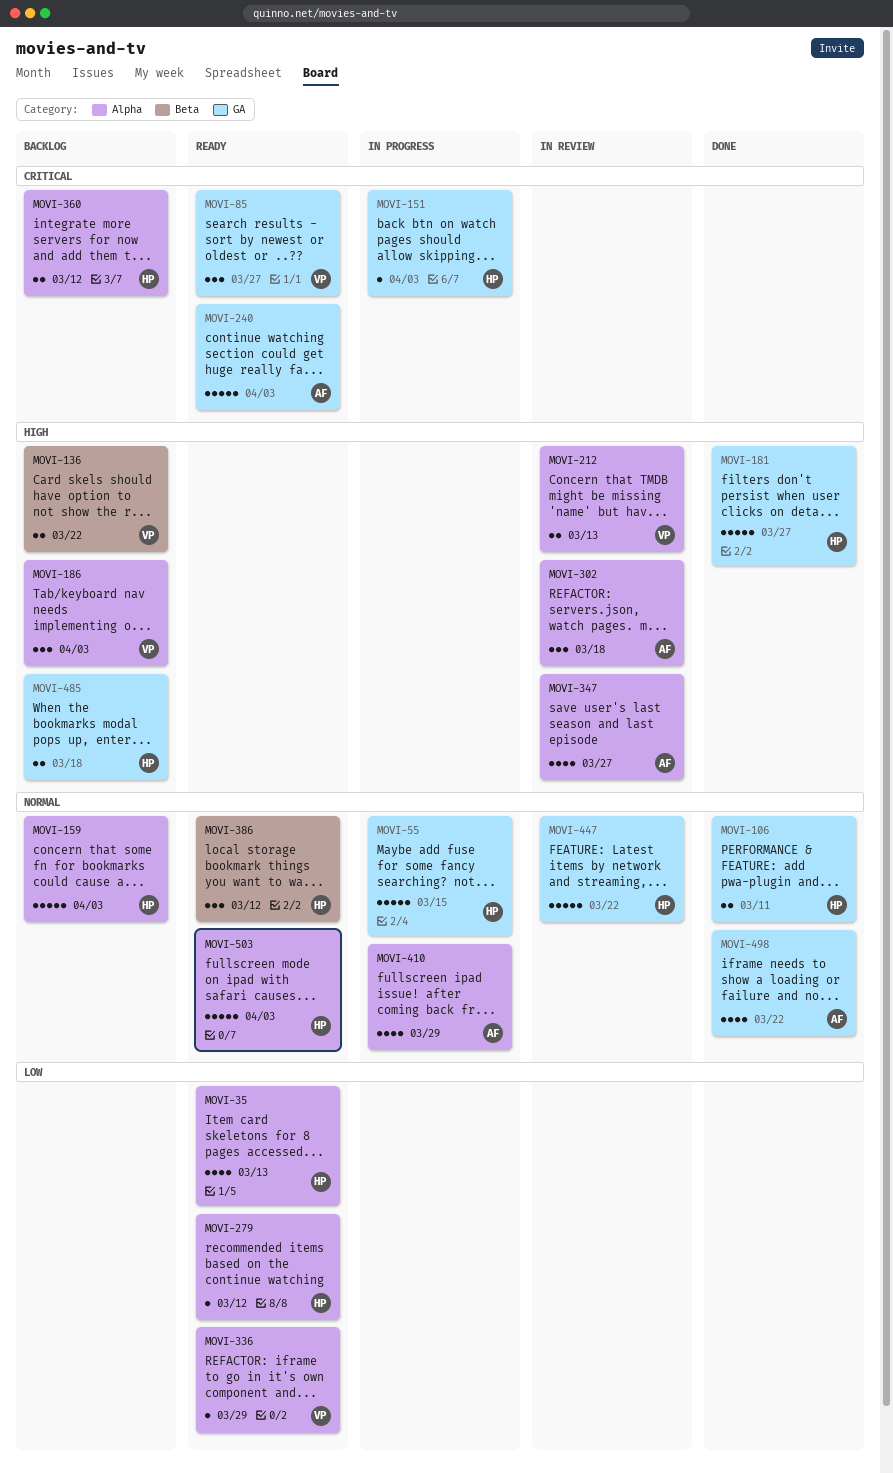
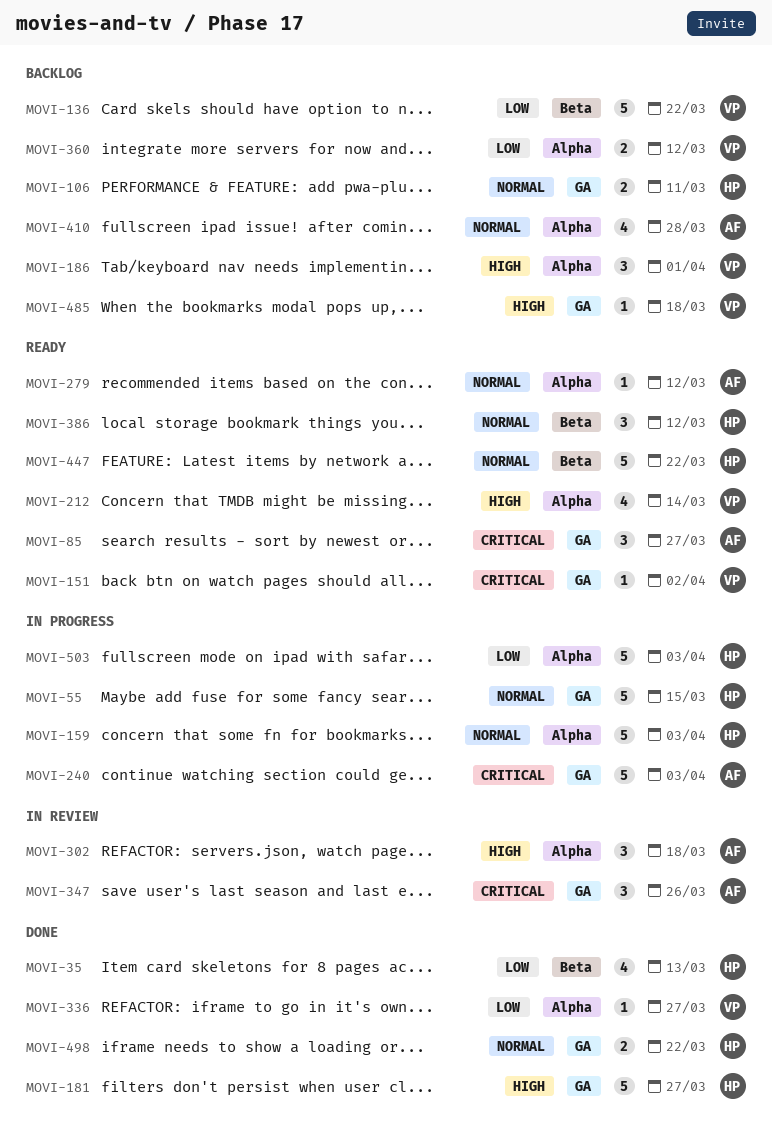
MOVI-35, status: Ready -> Done
MOVI-35, label: Alpha -> Beta
MOVI-85, owner: VP -> AF
MOVI-106, status: Done -> Backlog
MOVI-136, priority: High -> Low
MOVI-136, estimate: 2 -> 5
MOVI-151, status: In progress -> Ready
MOVI-151, owner: HP -> VP
MOVI-151, due: Apr 3 -> Apr 2
MOVI-159, status: Backlog -> In progress
MOVI-186, due: Apr 3 -> Apr 1
MOVI-212, status: In review -> Ready
MOVI-212, estimate: 2 -> 4
MOVI-212, due: Mar 13 -> Mar 14
MOVI-240, status: Ready -> In progress
MOVI-279, owner: HP -> AF
MOVI-279, priority: Low -> Normal
MOVI-336, status: Ready -> Done
MOVI-336, due: Mar 29 -> Mar 27
MOVI-347, priority: High -> Critical
MOVI-347, label: Alpha -> GA
MOVI-347, estimate: 4 -> 3
MOVI-347, due: Mar 27 -> Mar 26
MOVI-360, owner: HP -> VP
MOVI-360, priority: Critical -> Low
MOVI-410, status: In progress -> Backlog
MOVI-410, due: Mar 29 -> Mar 28
MOVI-447, status: In review -> Ready
MOVI-447, label: GA -> Beta
MOVI-485, owner: HP -> VP
MOVI-485, estimate: 2 -> 1
MOVI-498, owner: AF -> HP
MOVI-498, estimate: 4 -> 2
MOVI-503, status: Ready -> In progress
MOVI-503, priority: Normal -> Low

